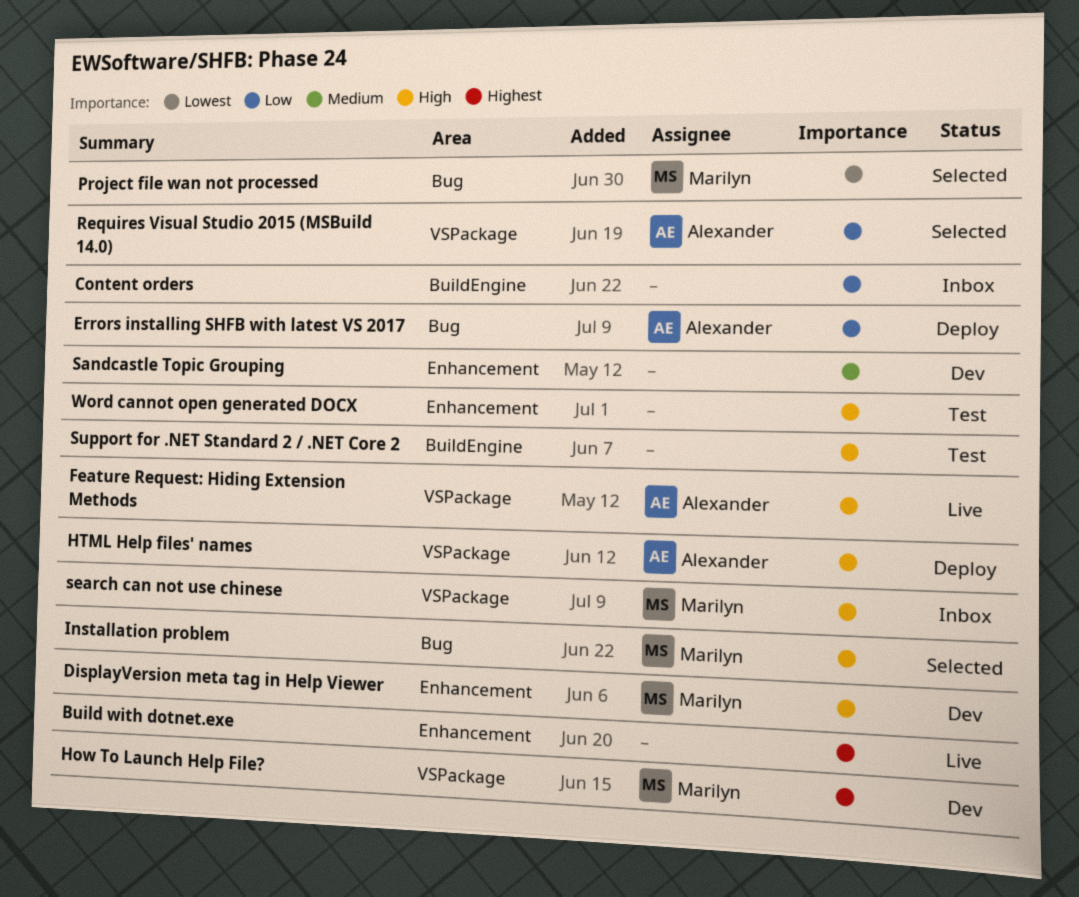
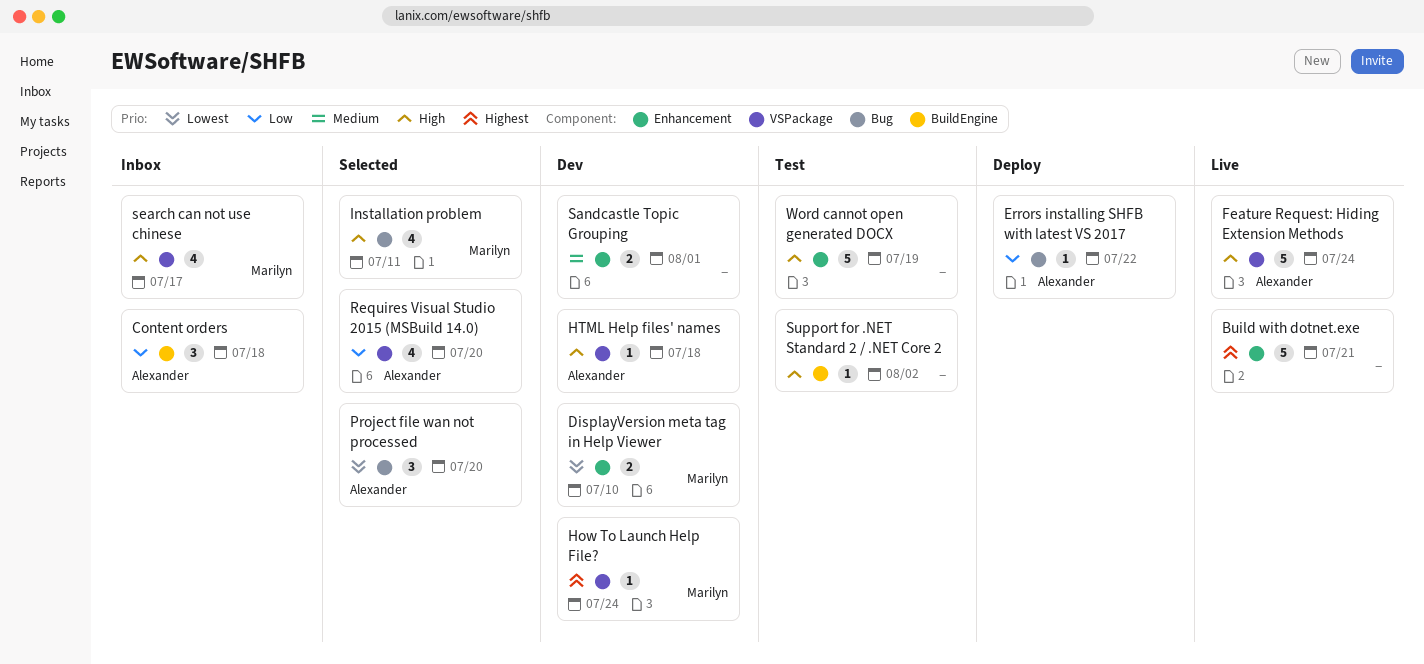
Content orders, owner: none -> Alexander
DisplayVersion meta tag in Help Viewer, priority: High -> Lowest
HTML Help files' names, status: Deploy -> Dev
Project file wan not processed, owner: Marilyn -> Alexander

